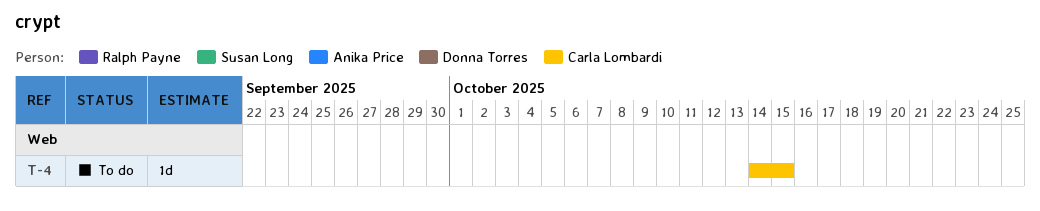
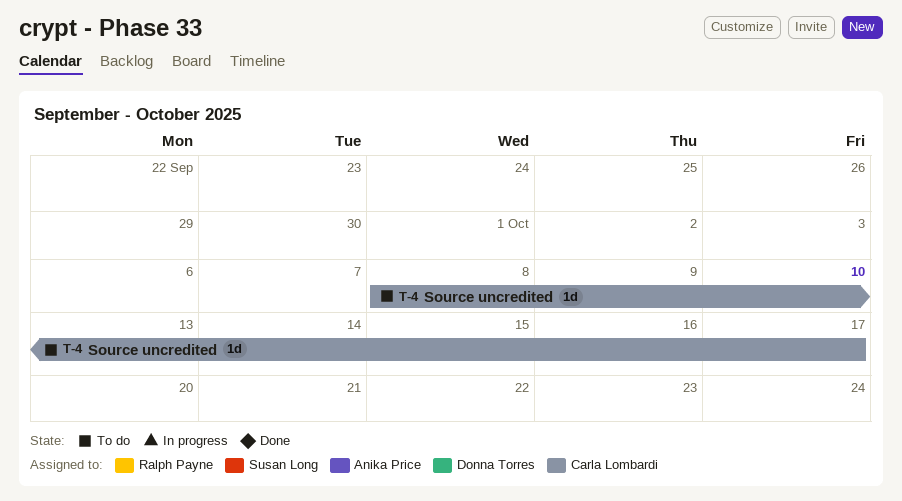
T-4, start: Oct 14 -> Oct 8
T-4, due: Oct 15 -> Oct 17

